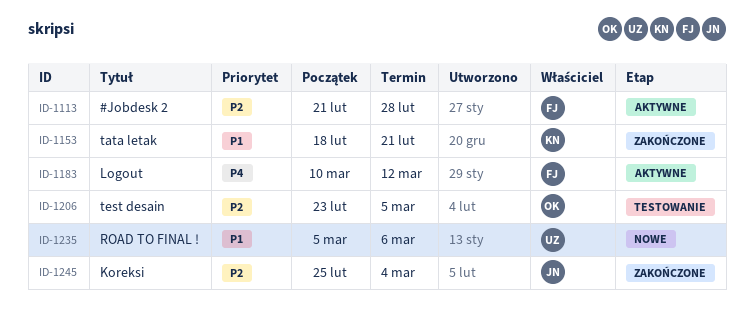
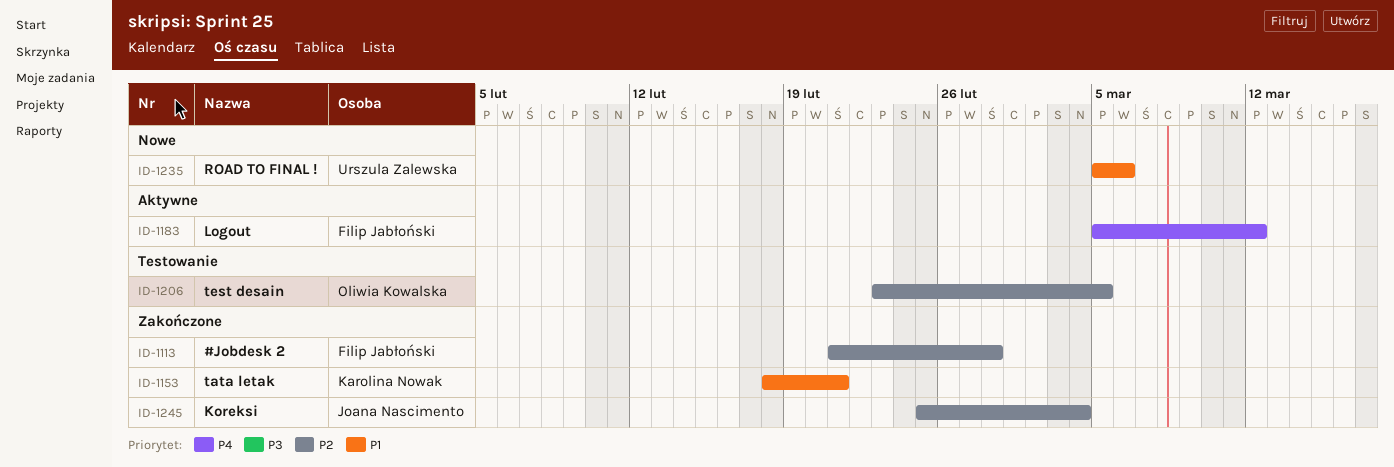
ID-1113, status: Aktywne -> Zakończone
ID-1183, start: Mar 10 -> Mar 5

